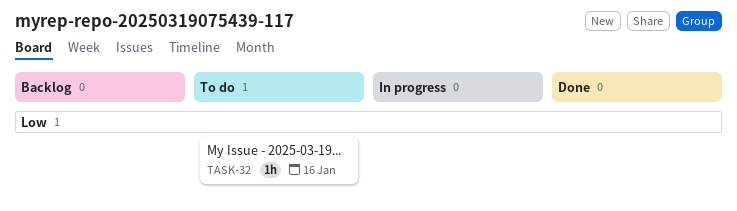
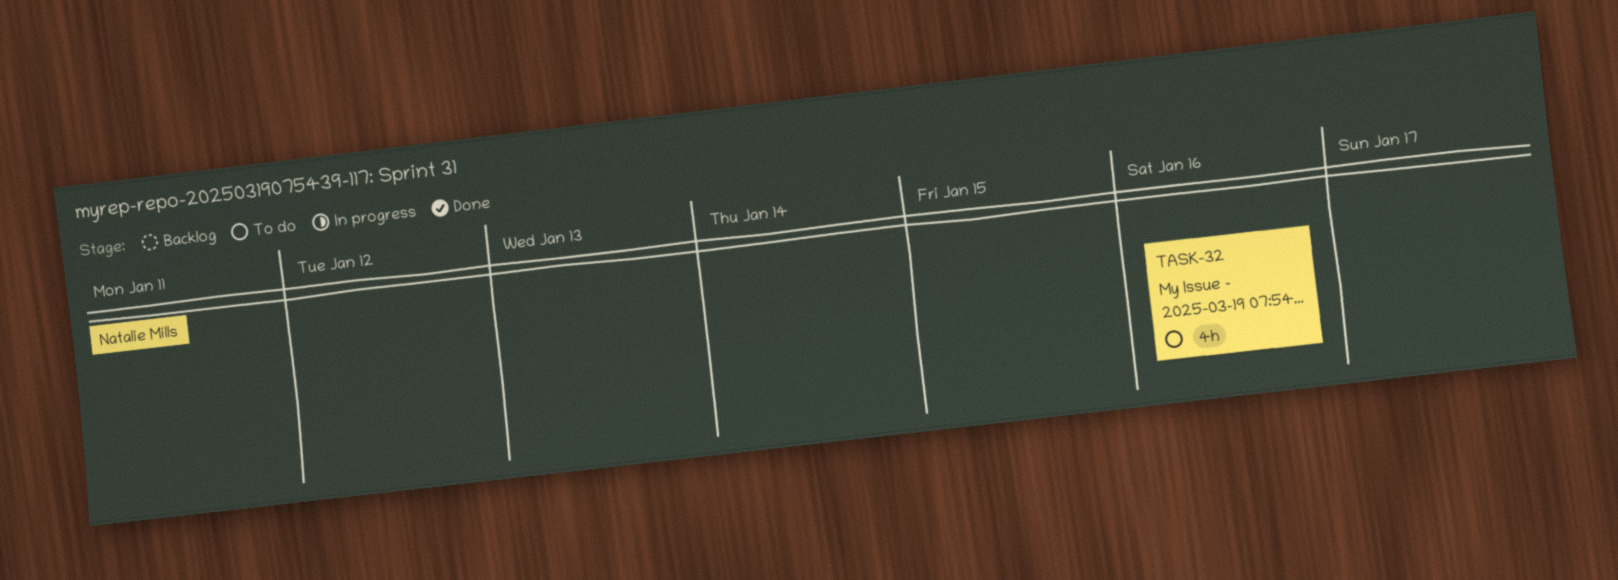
TASK-32, estimate: 1h -> 4h

